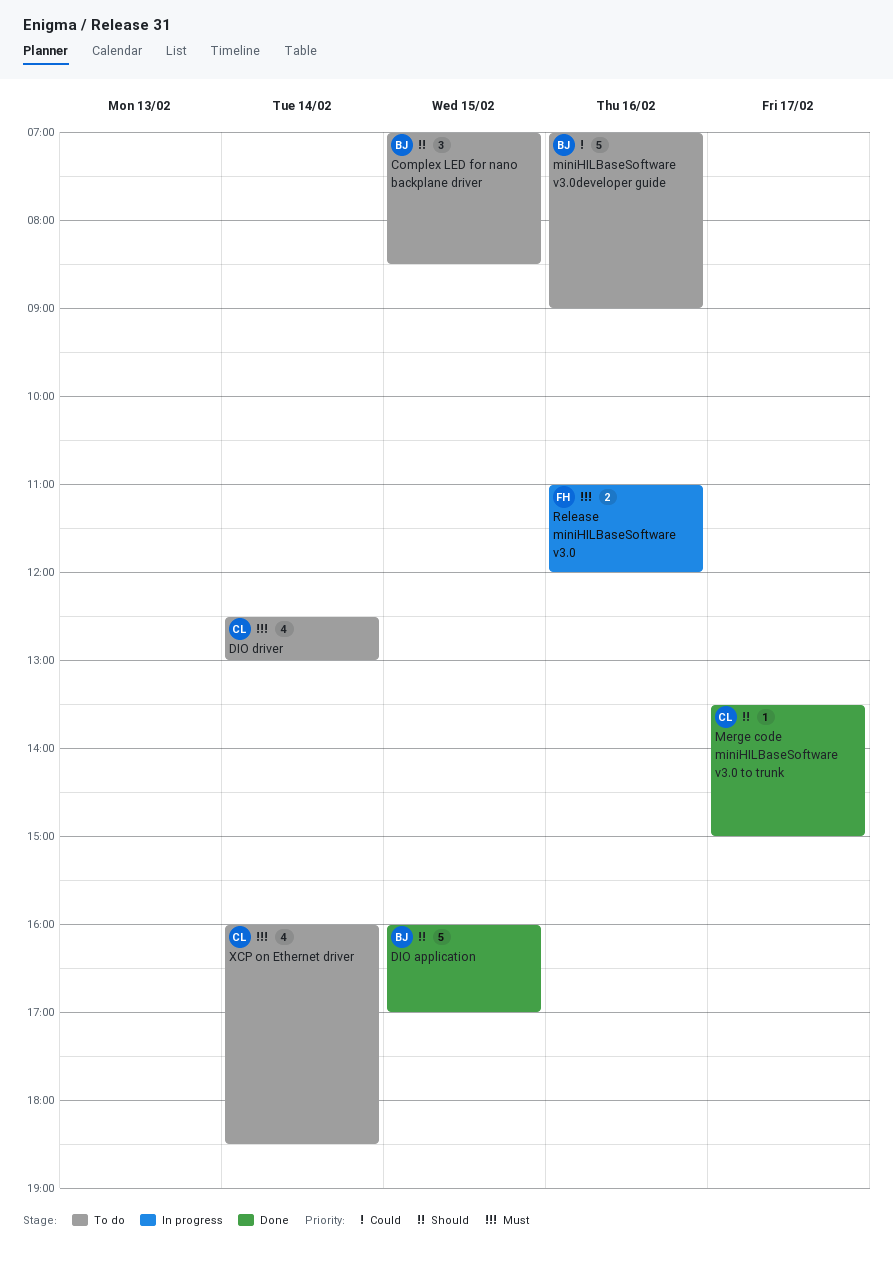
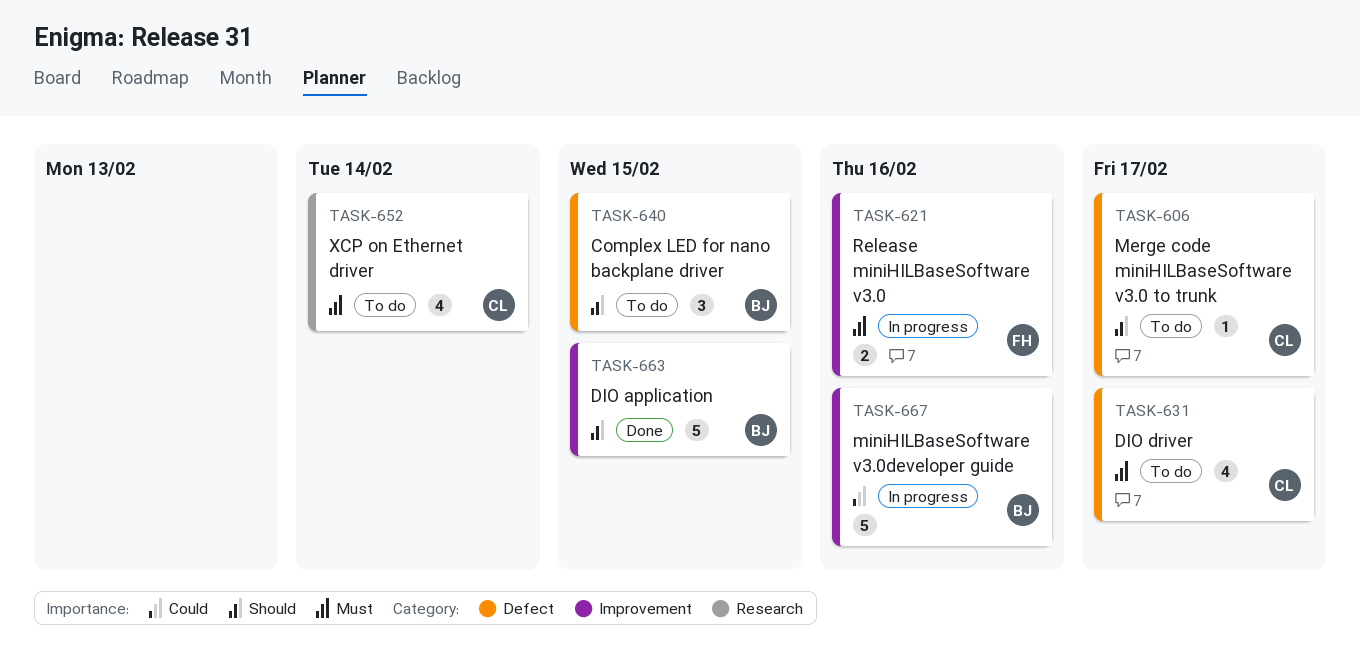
DIO driver, day: Feb 14 -> Feb 17
Merge code miniHILBaseSoftware v3.0 to trunk, status: Done -> To do
miniHILBaseSoftware v3.0developer guide, status: To do -> In progress

